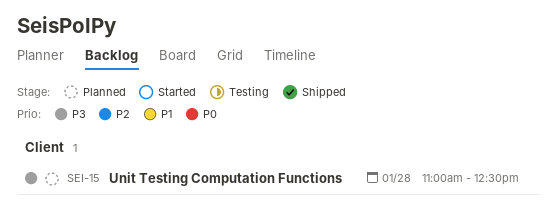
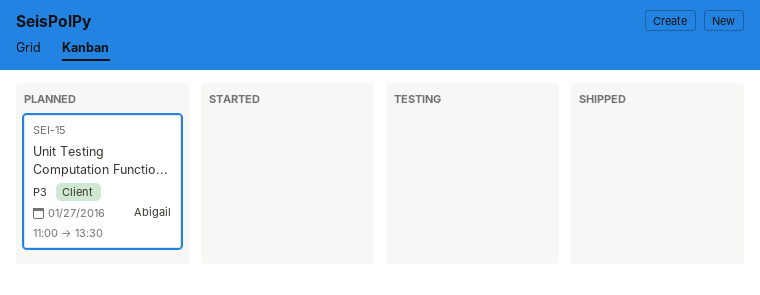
SEI-15, day: Jan 28 -> Jan 27
SEI-15, ends: 12:30 -> 13:30

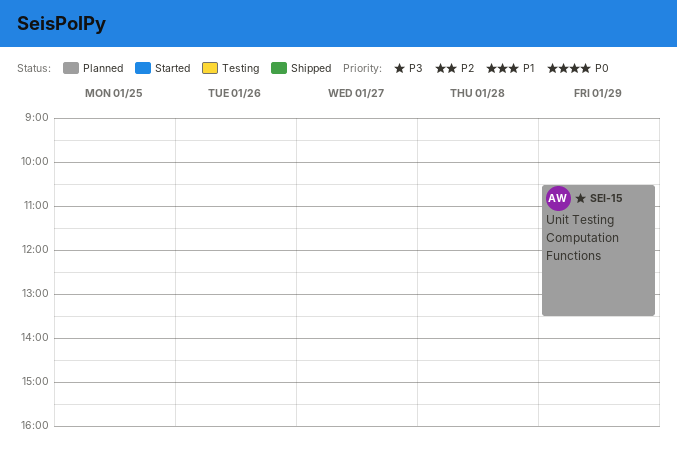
SEI-15, day: Jan 27 -> Jan 29
SEI-15, begins: 11:00 -> 10:30

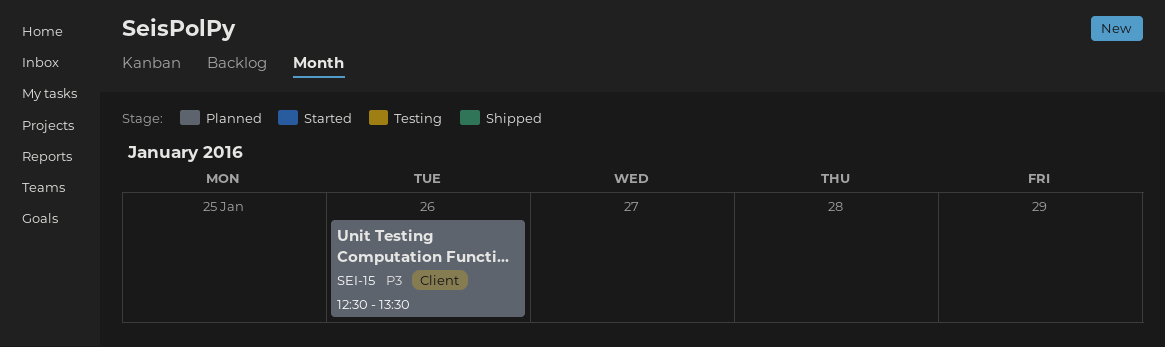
SEI-15, day: Jan 29 -> Jan 26
SEI-15, begins: 10:30 -> 12:30

